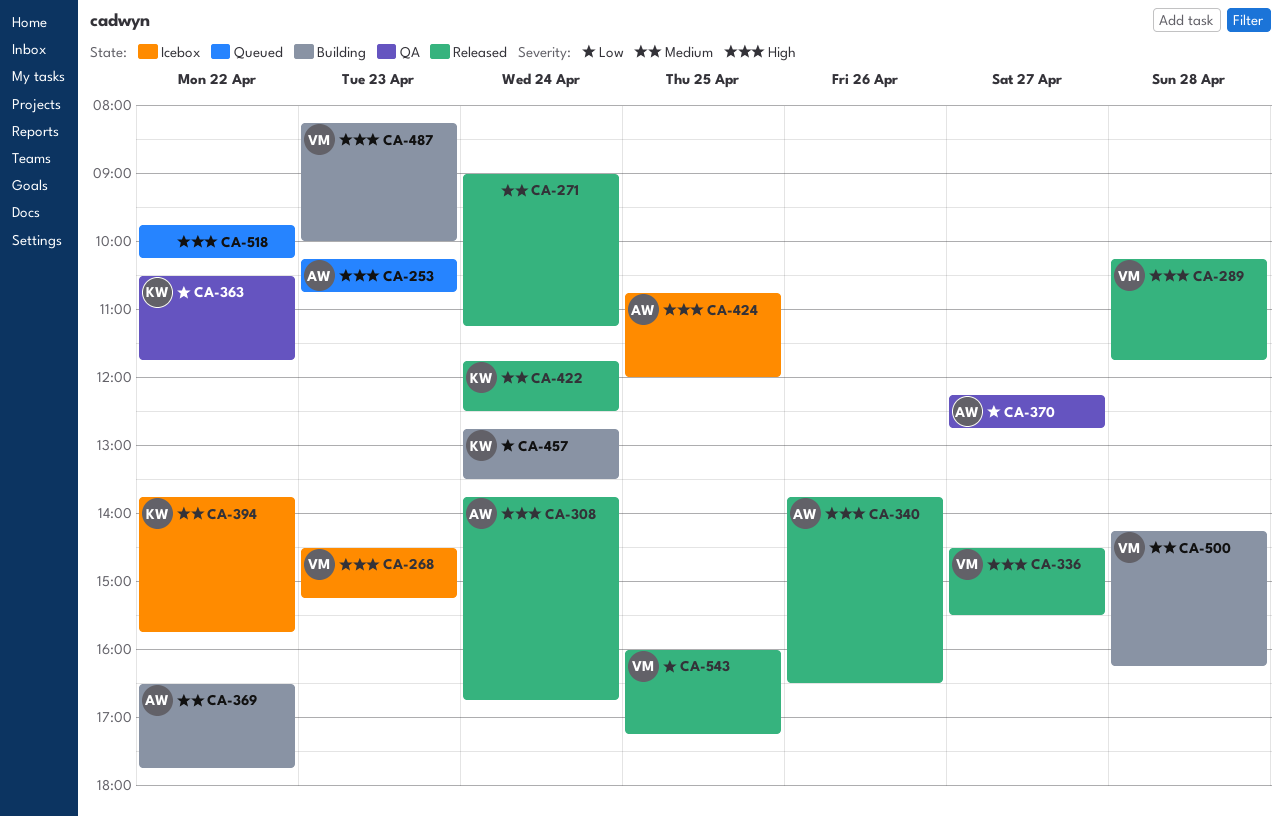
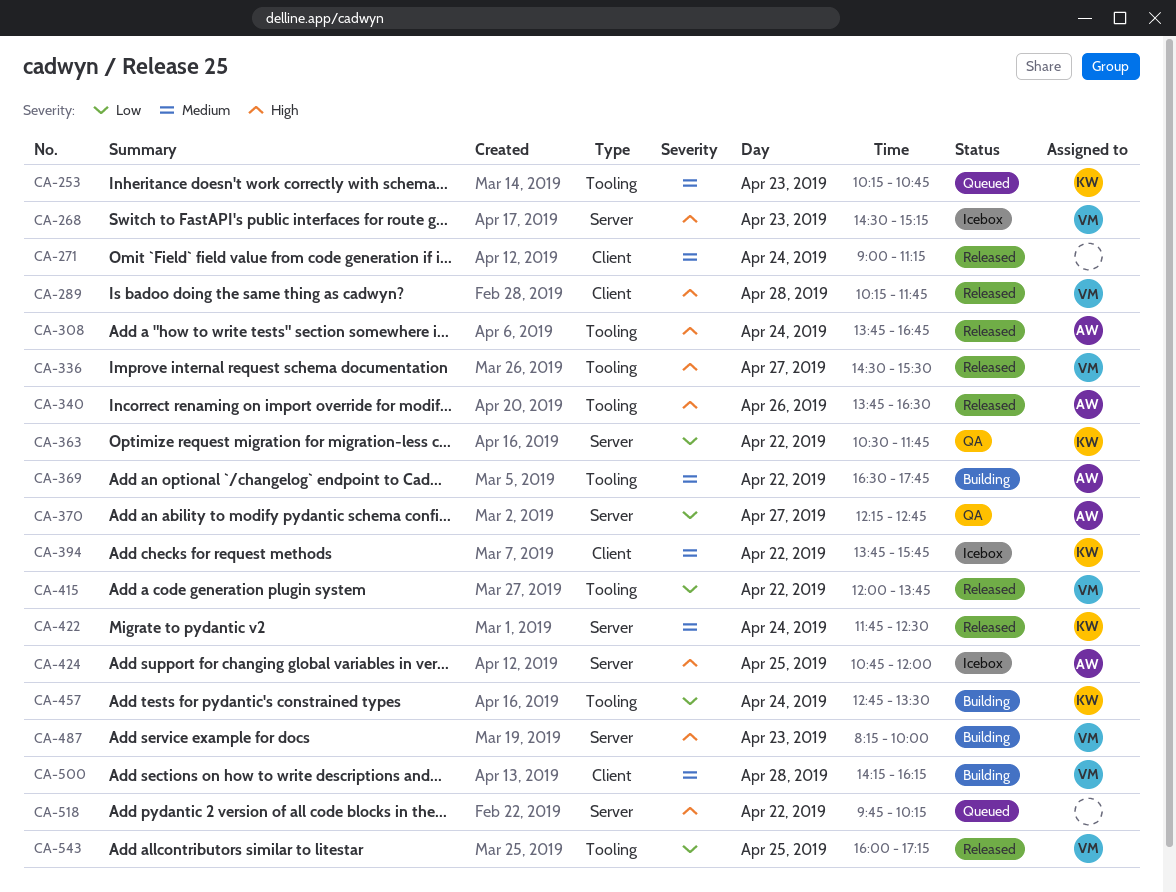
CA-253, owner: AW -> KW
CA-253, priority: High -> Medium
CA-415: none -> present

